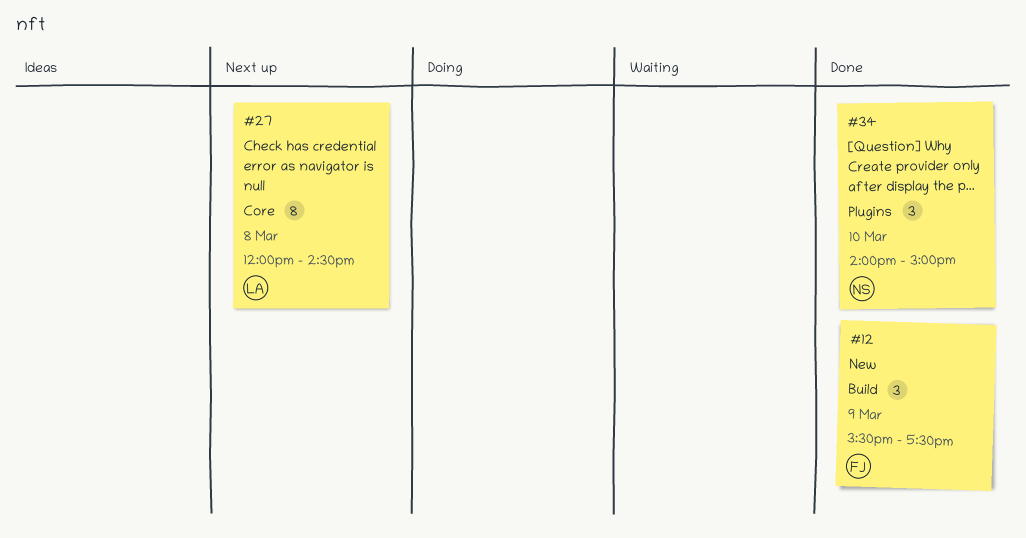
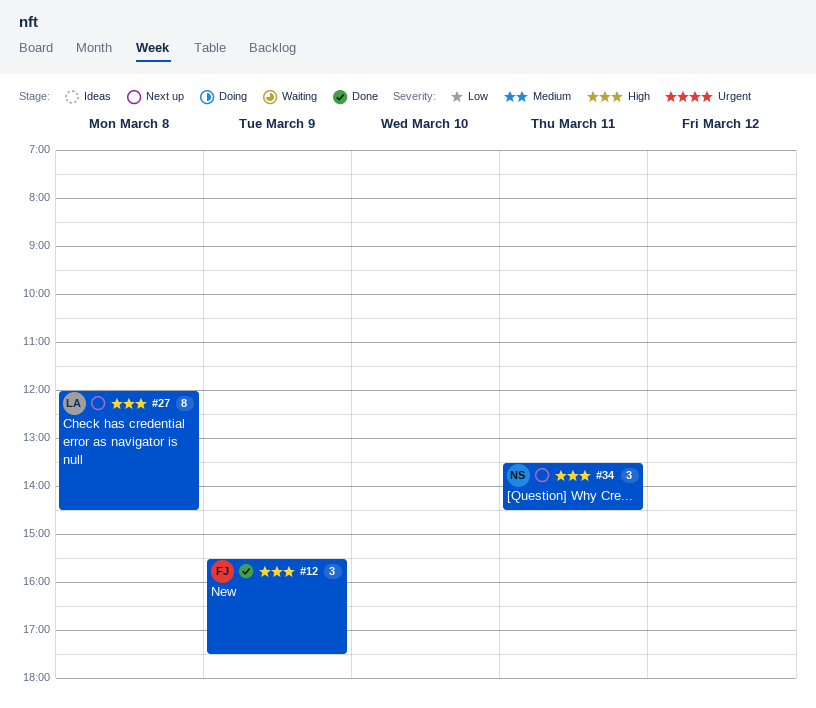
#34, status: Done -> Next up
#34, day: Mar 10 -> Mar 11
#34, begins: 14:00 -> 13:30
#34, ends: 15:00 -> 14:30

